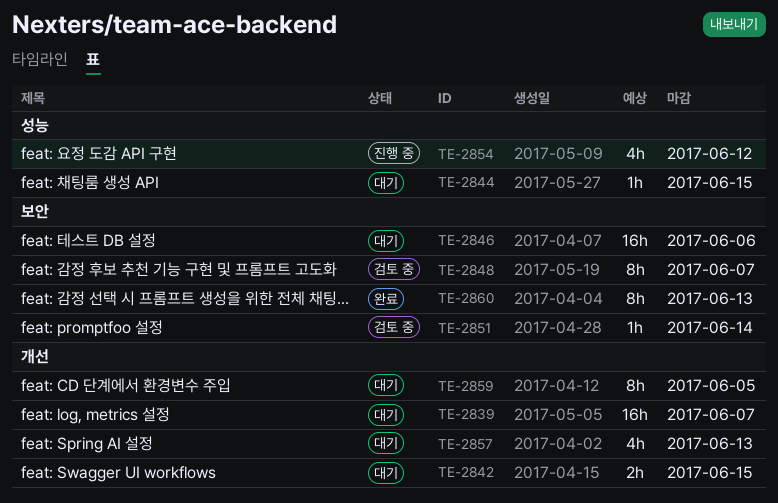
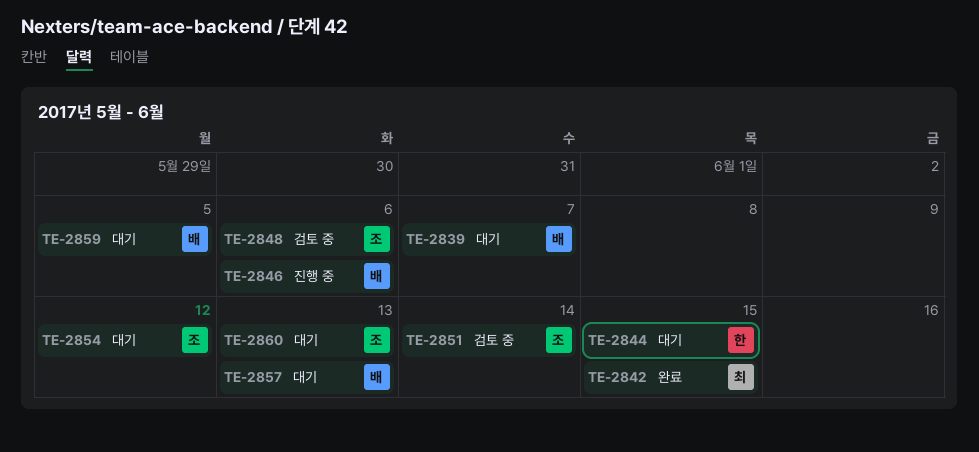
TE-2842, status: 대기 -> 완료
TE-2846, status: 대기 -> 진행 중
TE-2848, due: Jun 7 -> Jun 6
TE-2854, status: 진행 중 -> 대기
TE-2860, status: 완료 -> 대기

